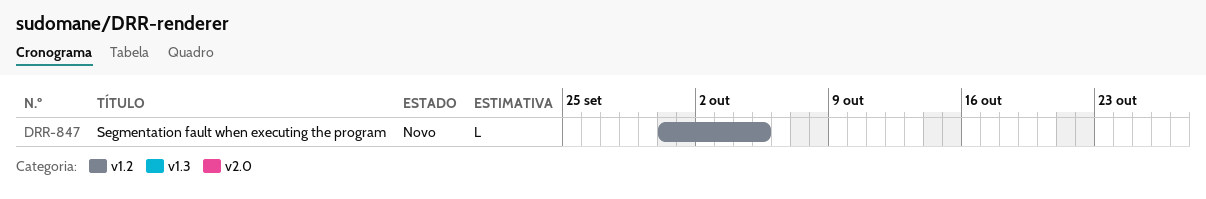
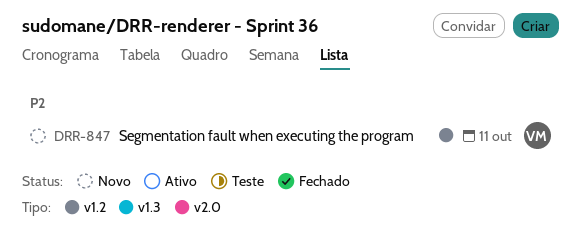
DRR-847, due: Oct 5 -> Oct 11

